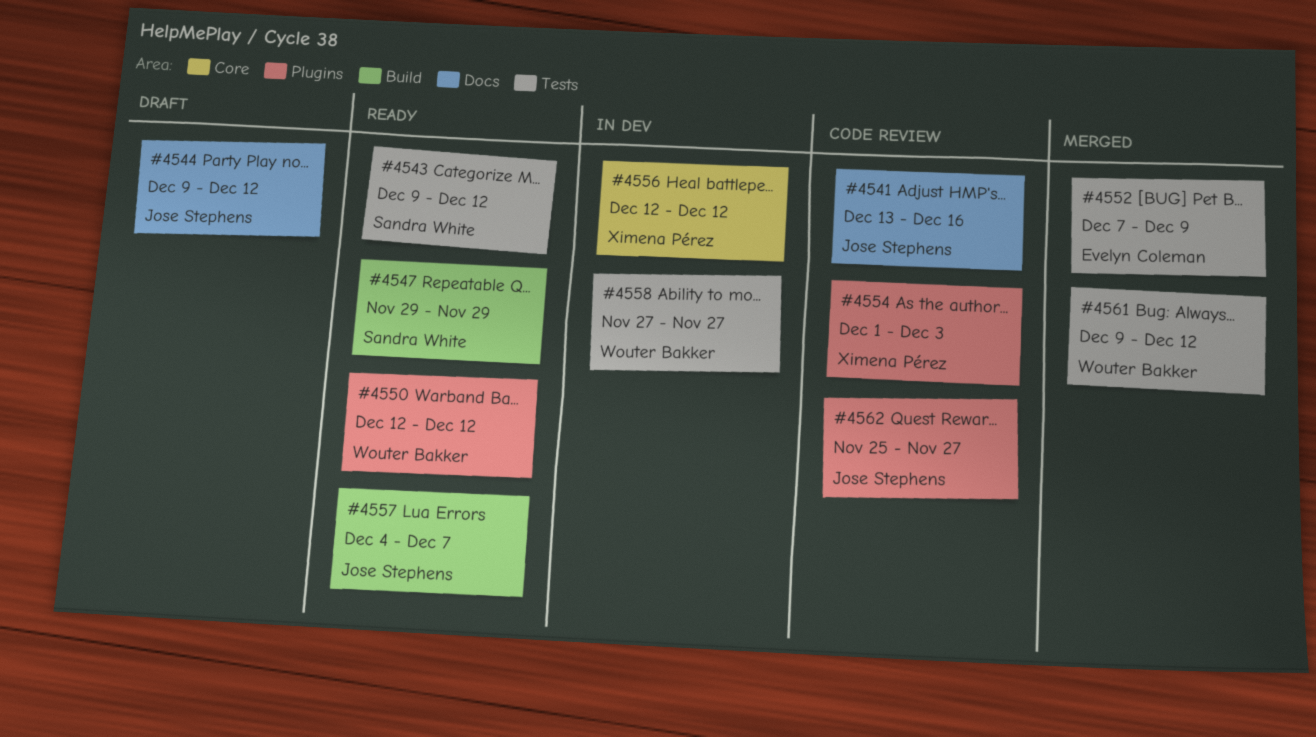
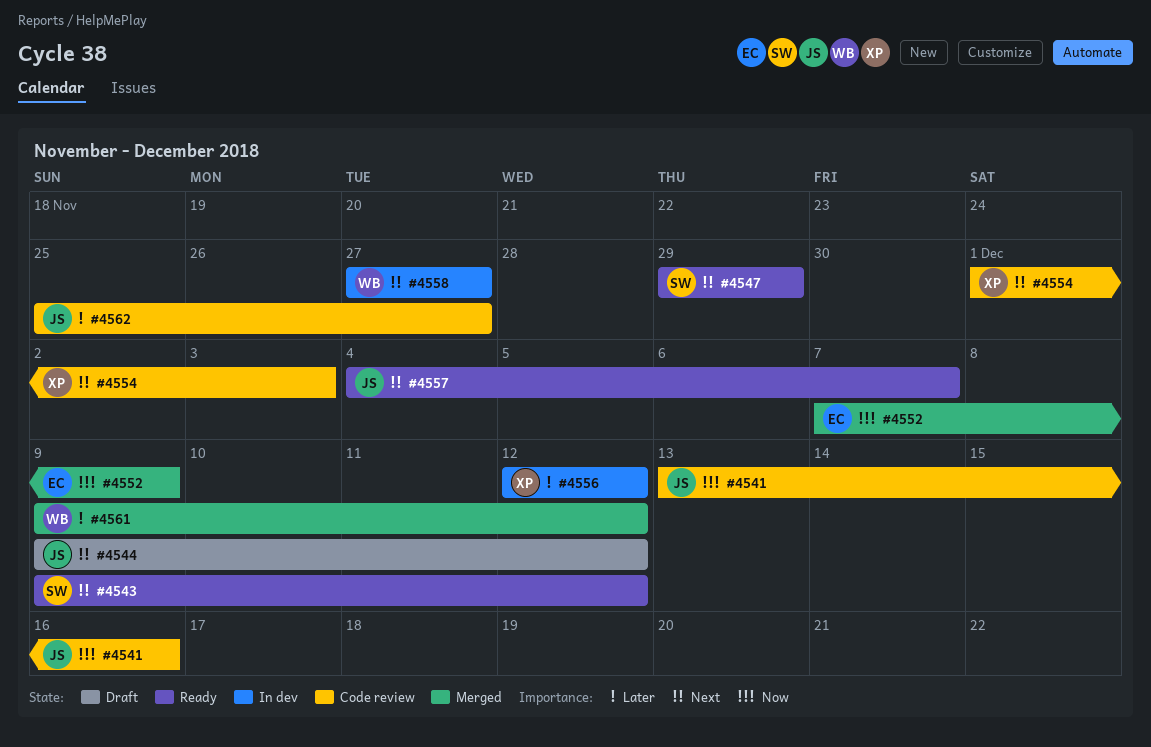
#4550: present -> none

